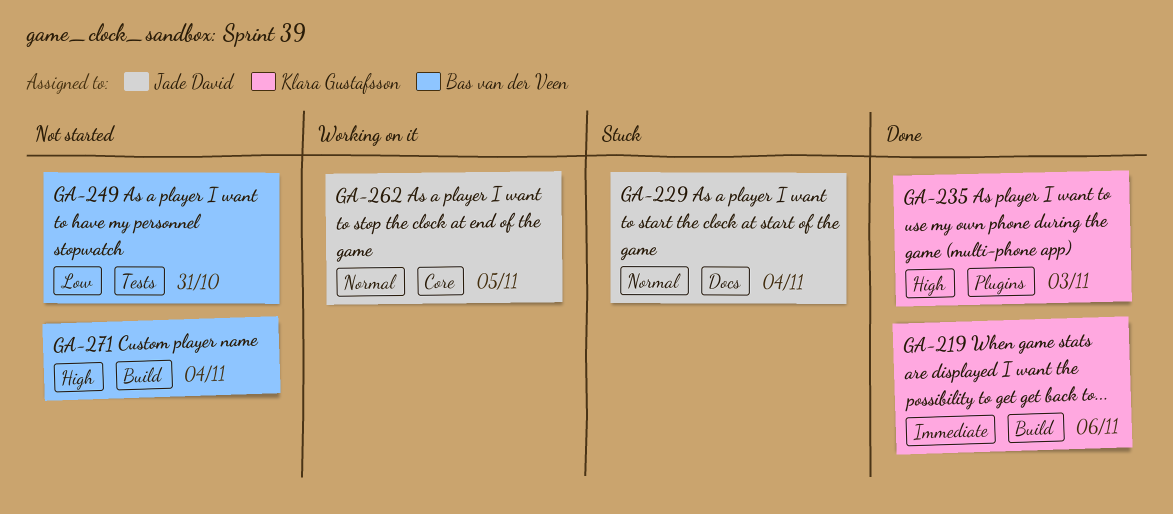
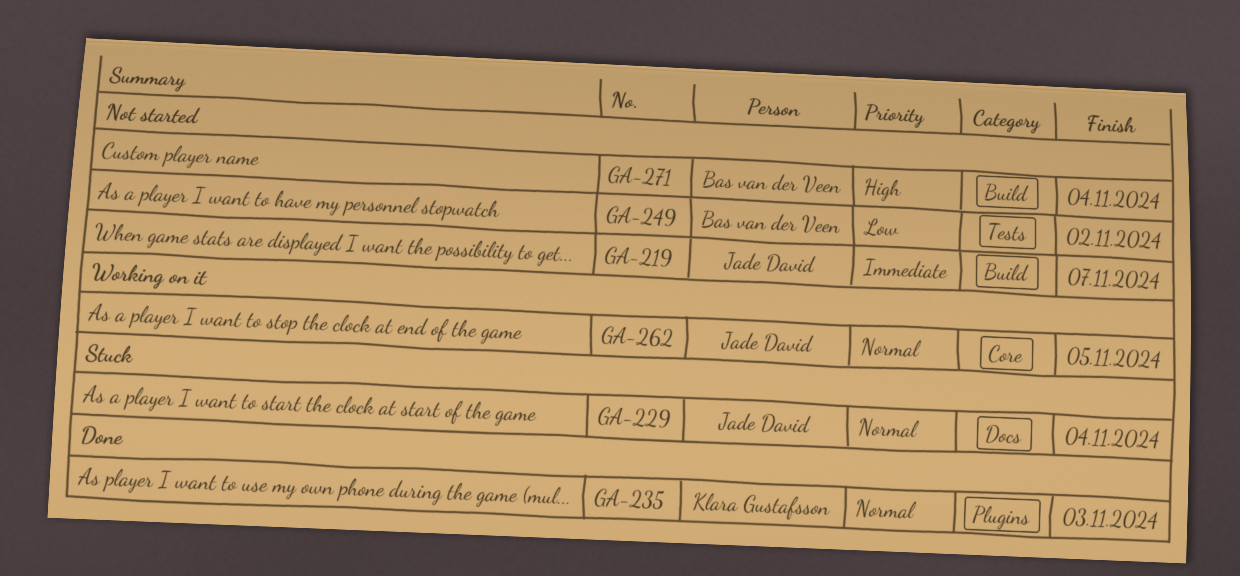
GA-219, status: Done -> Not started
GA-219, owner: Klara Gustafsson -> Jade David
GA-219, due: Nov 6 -> Nov 7
GA-235, priority: High -> Normal
GA-249, due: Oct 31 -> Nov 2

